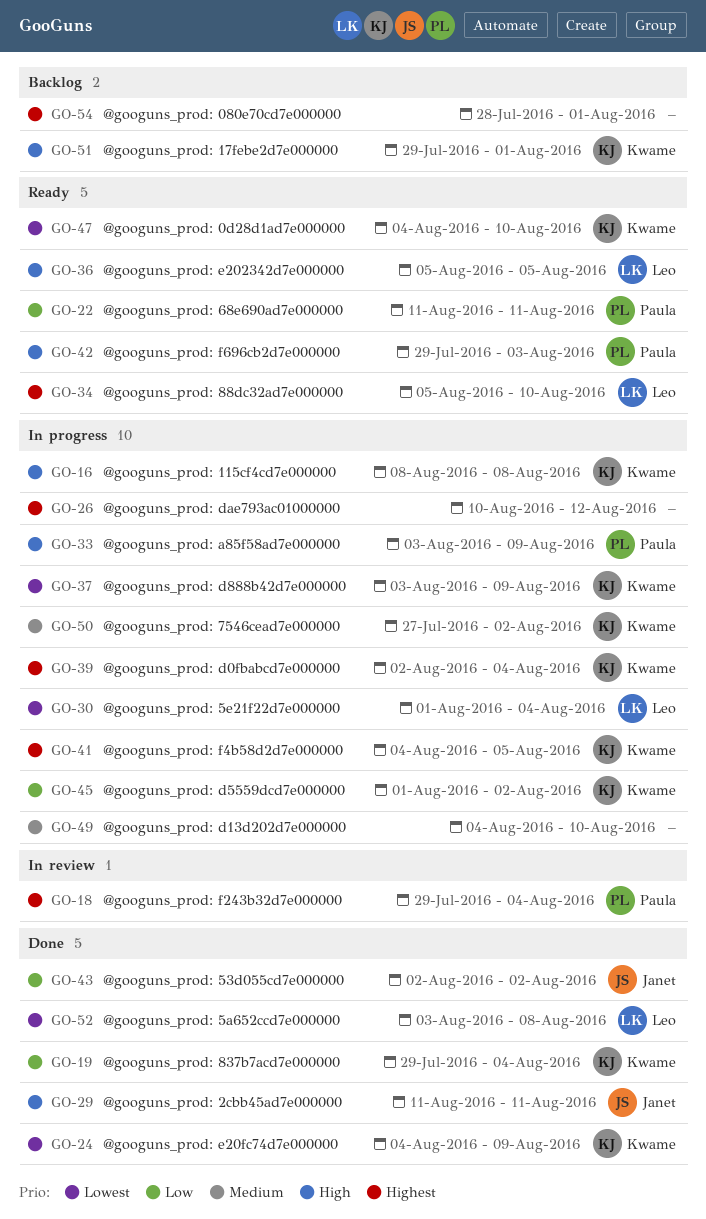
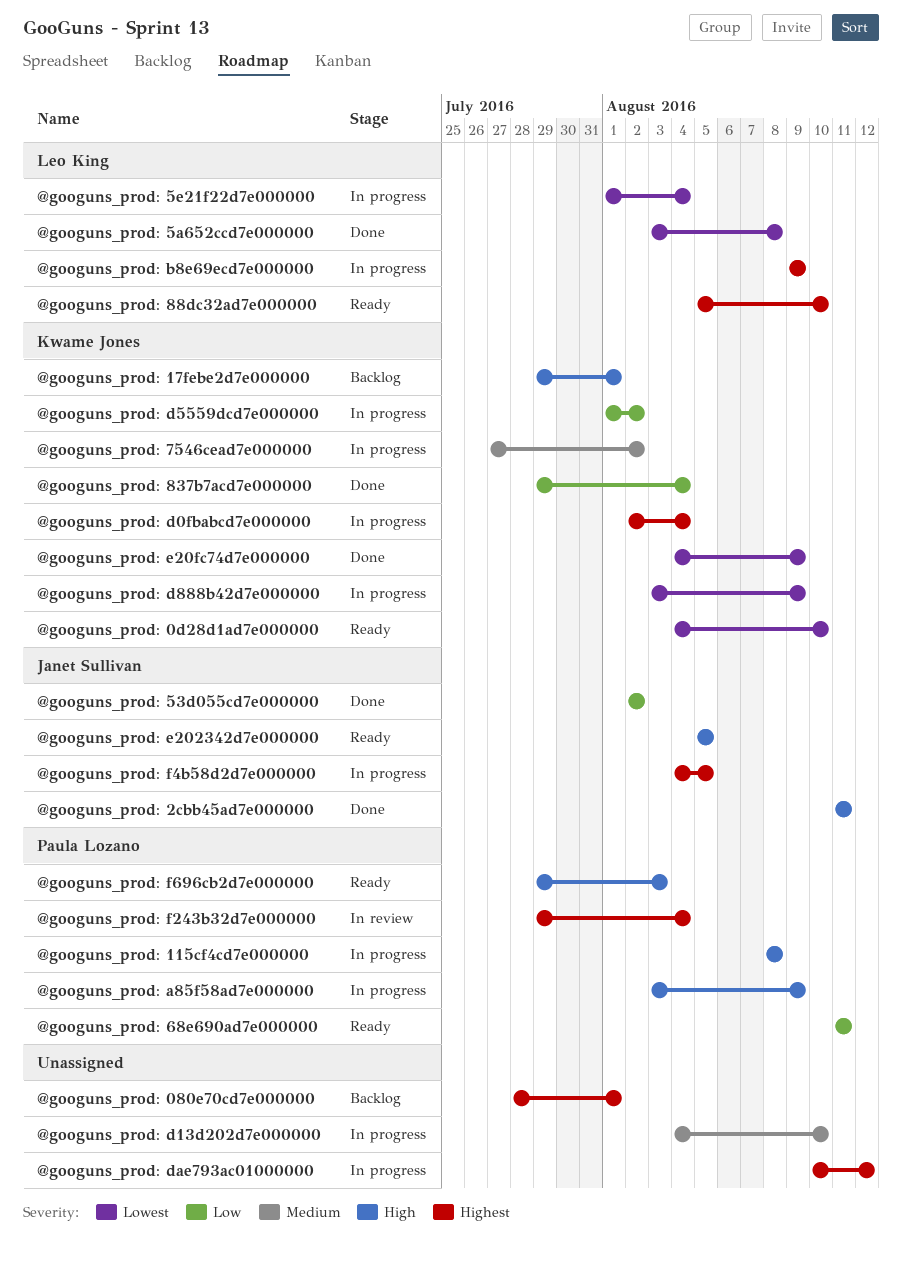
@googuns_prod: 115cf4cd7e000000, owner: Kwame Jones -> Paula Lozano
@googuns_prod: b8e69ecd7e000000: none -> present
@googuns_prod: e202342d7e000000, owner: Leo King -> Janet Sullivan
@googuns_prod: f4b58d2d7e000000, owner: Kwame Jones -> Janet Sullivan

